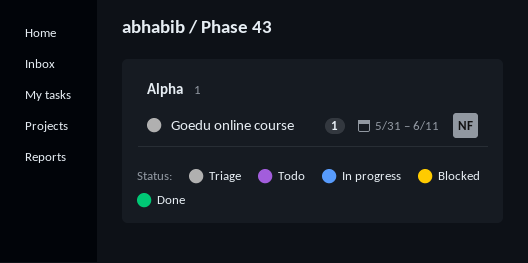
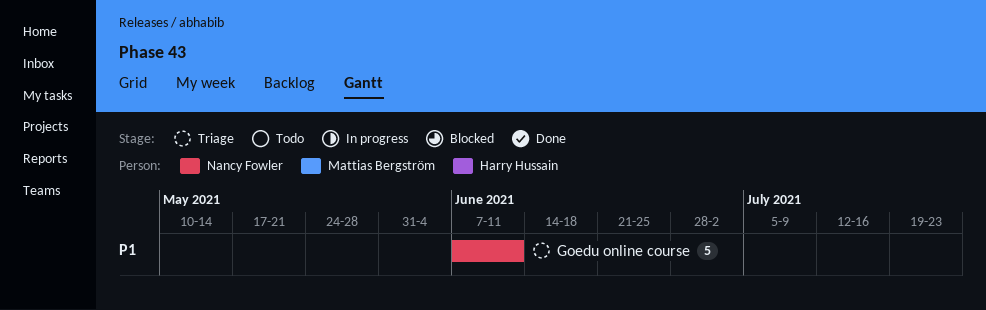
Goedu online course, estimate: 1 -> 5
Goedu online course, start: May 31 -> Jun 7

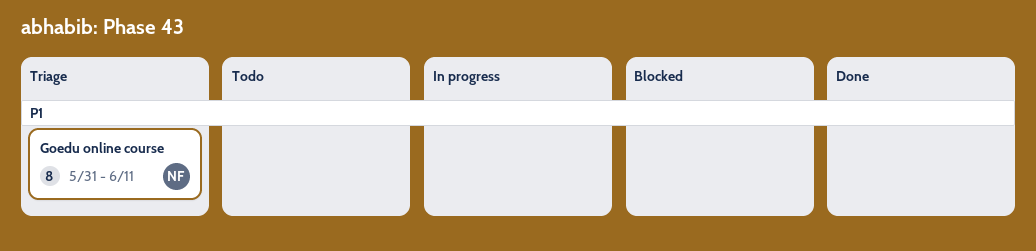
Goedu online course, estimate: 5 -> 8
Goedu online course, start: Jun 7 -> May 31

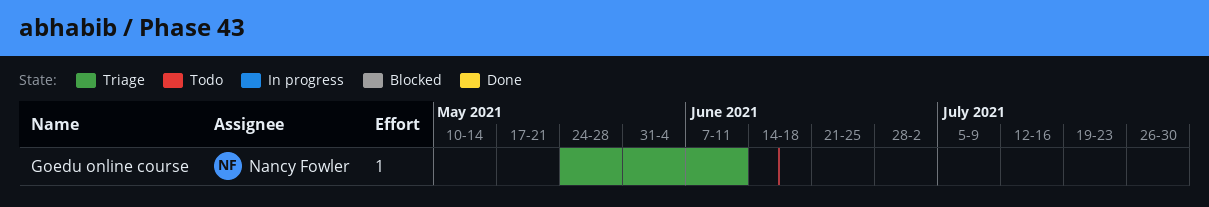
Goedu online course, estimate: 8 -> 1
Goedu online course, start: May 31 -> May 24

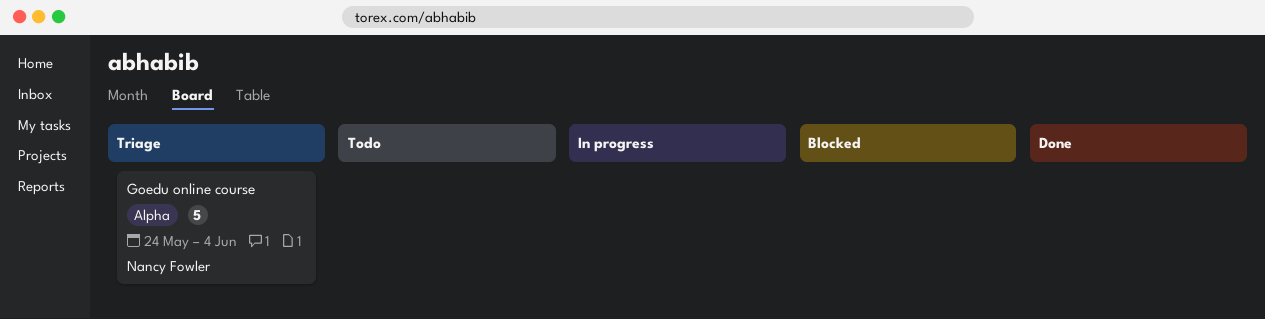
Goedu online course, estimate: 1 -> 5
Goedu online course, due: Jun 11 -> Jun 4

